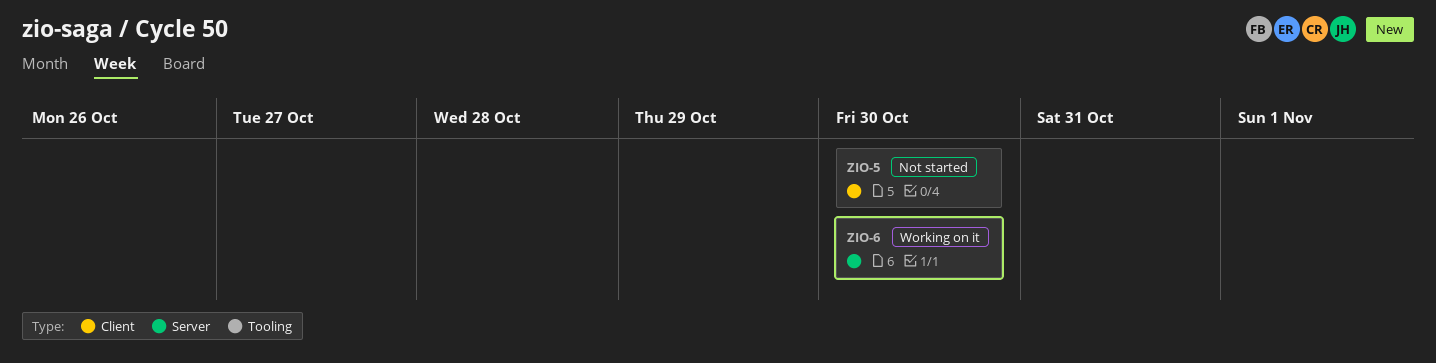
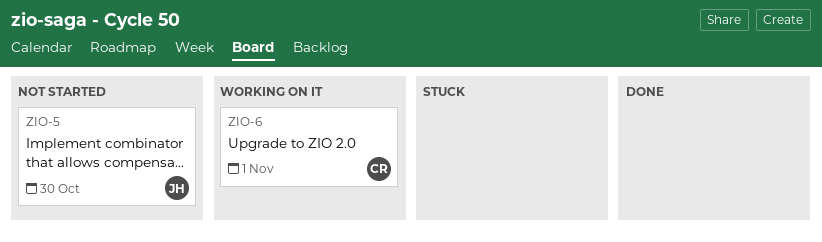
ZIO-6, due: Oct 30 -> Nov 1

